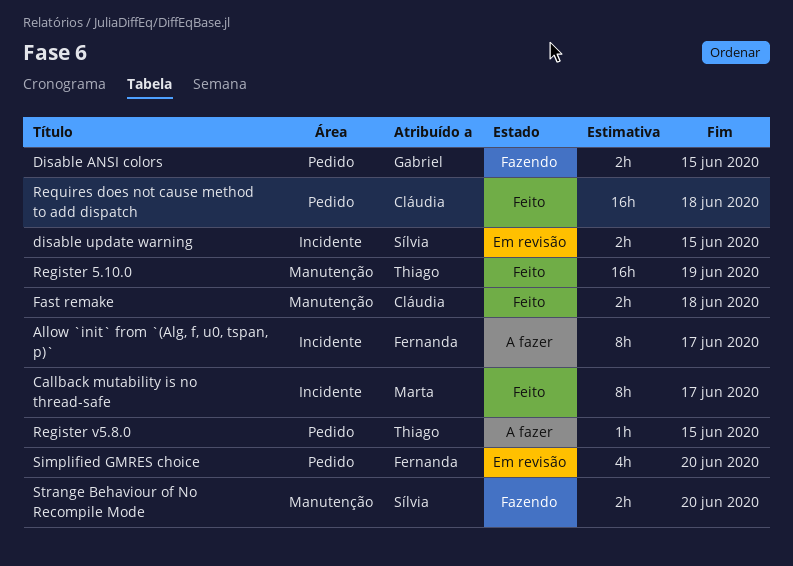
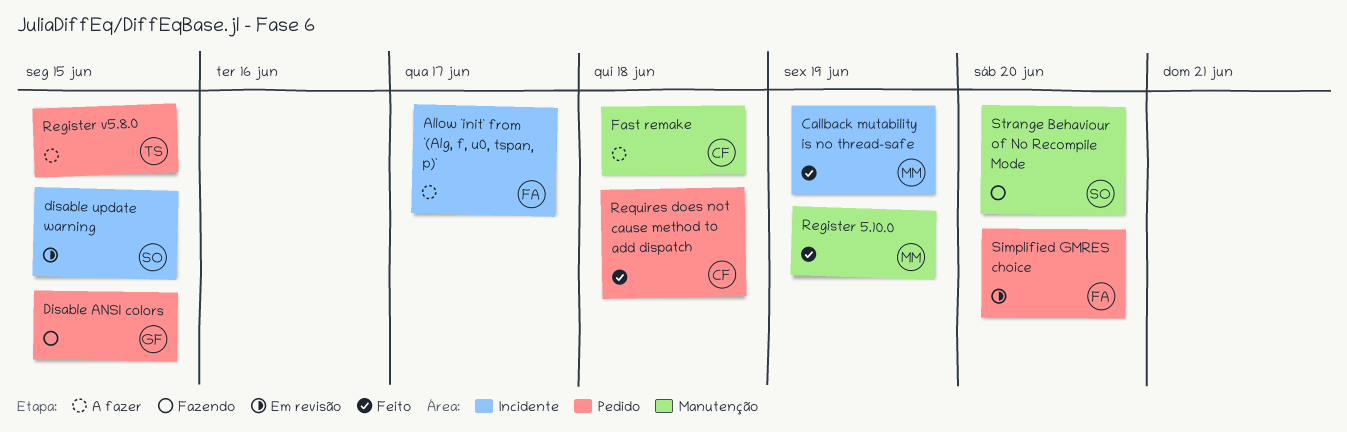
Callback mutability is no thread-safe, due: Jun 17 -> Jun 19
Fast remake, status: Feito -> A fazer
Register 5.10.0, owner: Thiago -> Marta

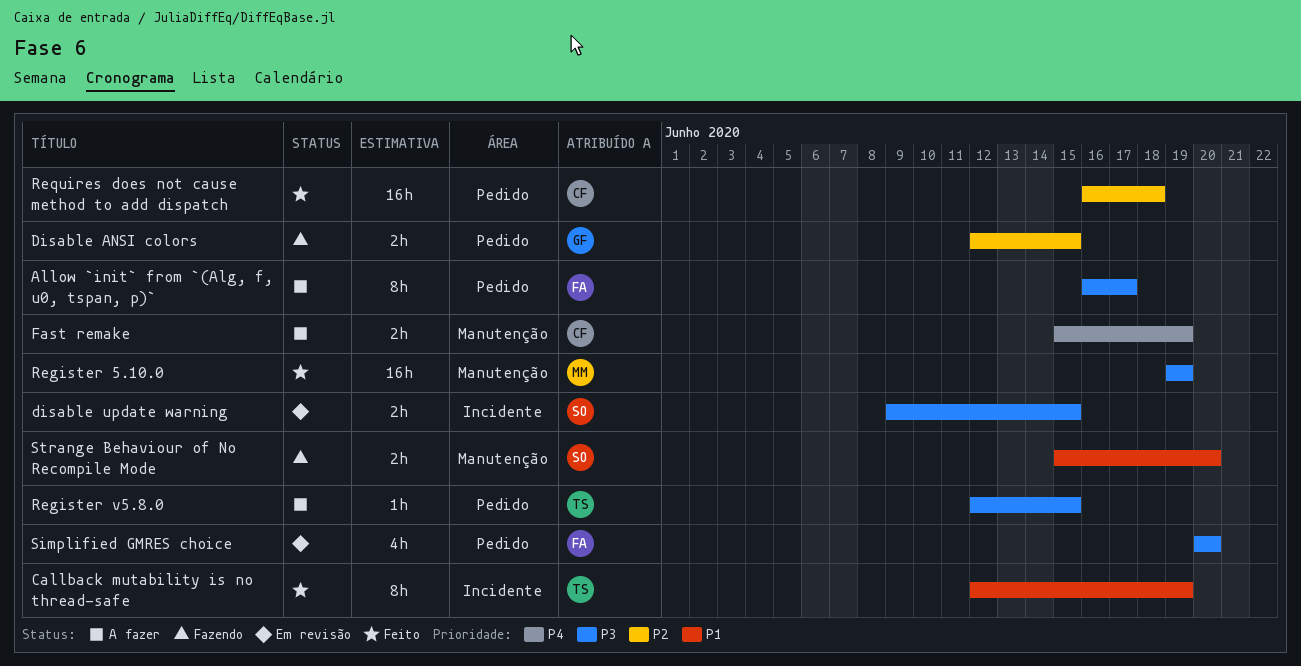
Allow `init` from `(Alg, f, u0, tspan, p)`, label: Incidente -> Pedido
Callback mutability is no thread-safe, owner: MM -> TS
Fast remake, due: Jun 18 -> Jun 19

